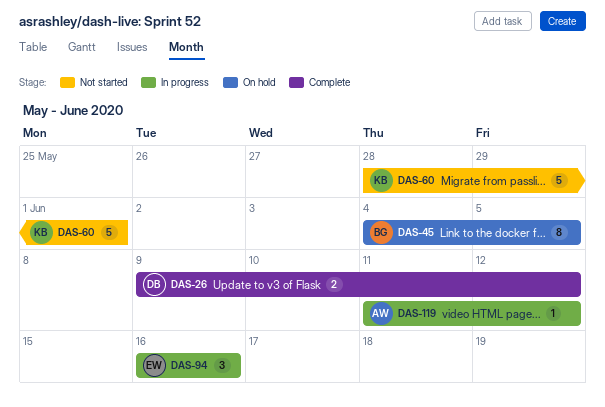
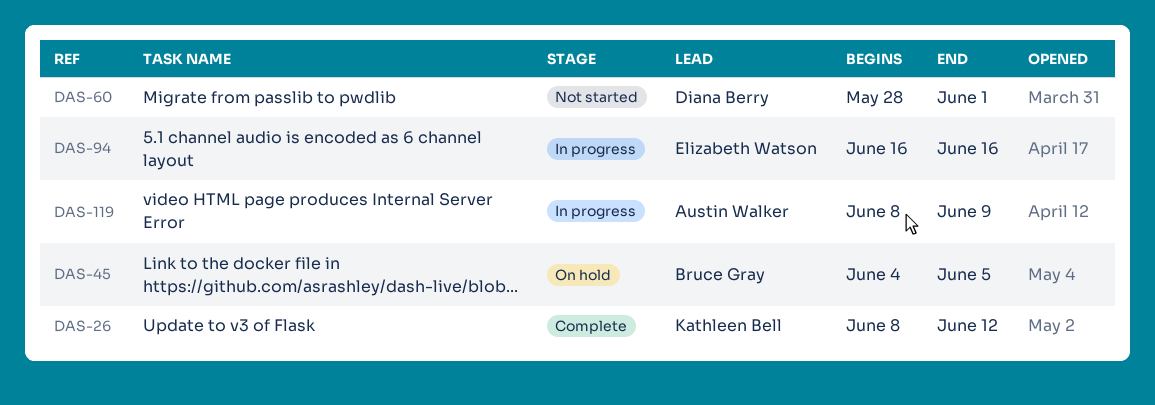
DAS-26, owner: Diana Berry -> Kathleen Bell
DAS-26, start: Jun 9 -> Jun 8
DAS-60, owner: Kathleen Bell -> Diana Berry
DAS-119, start: Jun 11 -> Jun 8
DAS-119, due: Jun 12 -> Jun 9

